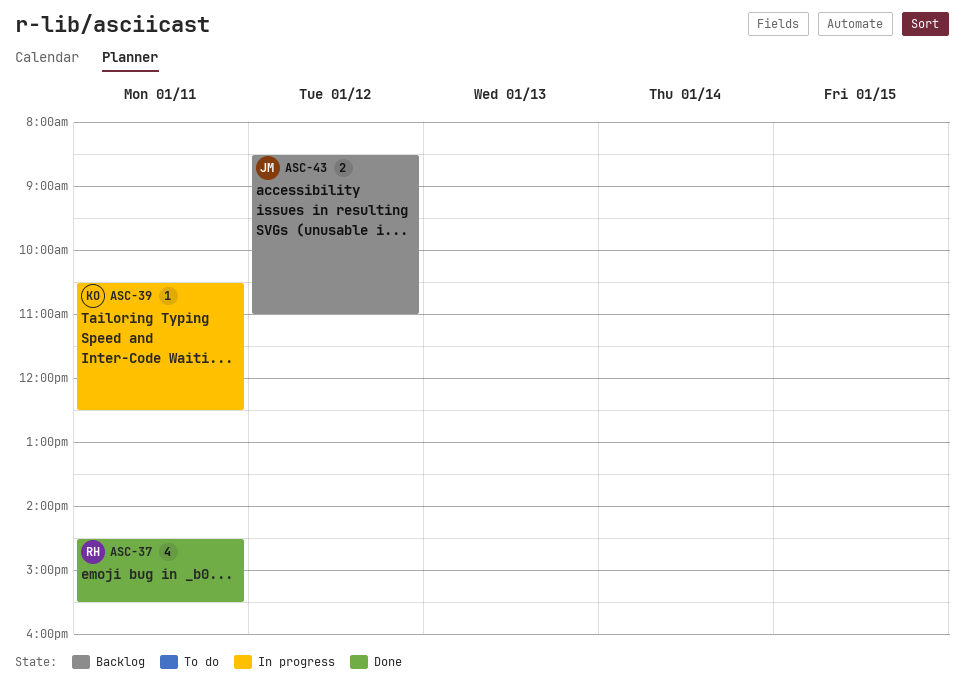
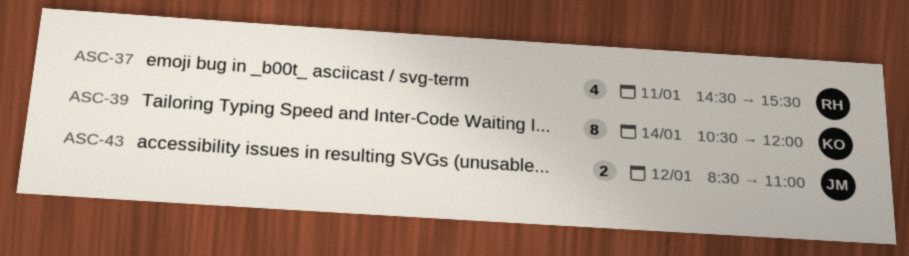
ASC-39, estimate: 1 -> 8
ASC-39, day: Jan 11 -> Jan 14
ASC-39, ends: 12:30 -> 12:00

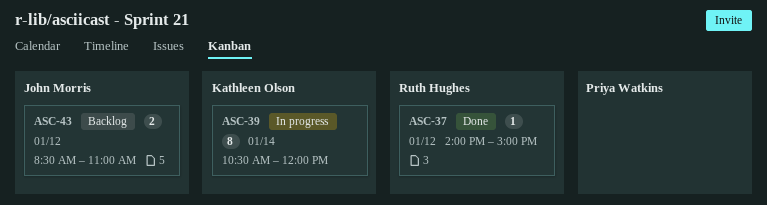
ASC-37, estimate: 4 -> 1
ASC-37, day: Jan 11 -> Jan 12
ASC-37, begins: 14:30 -> 14:00
ASC-37, ends: 15:30 -> 15:00

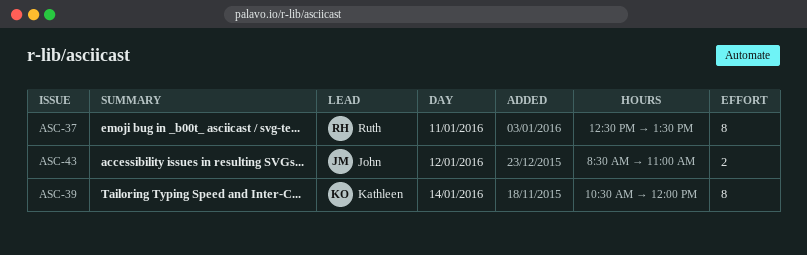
ASC-37, estimate: 1 -> 8
ASC-37, day: Jan 12 -> Jan 11
ASC-37, begins: 14:00 -> 12:30
ASC-37, ends: 15:00 -> 13:30

